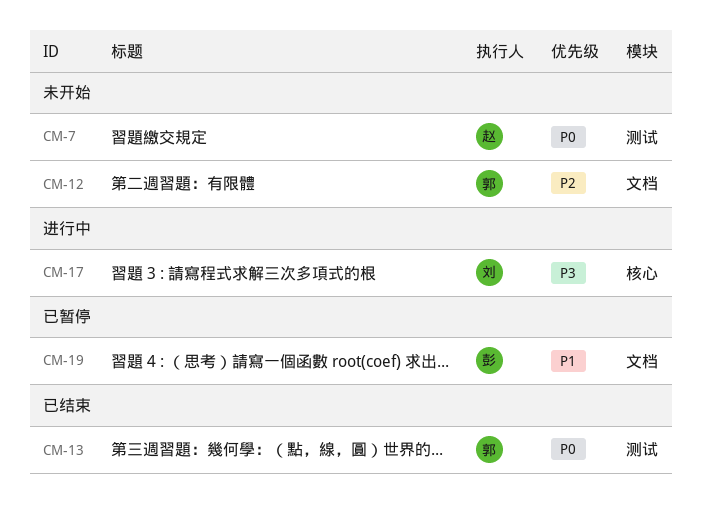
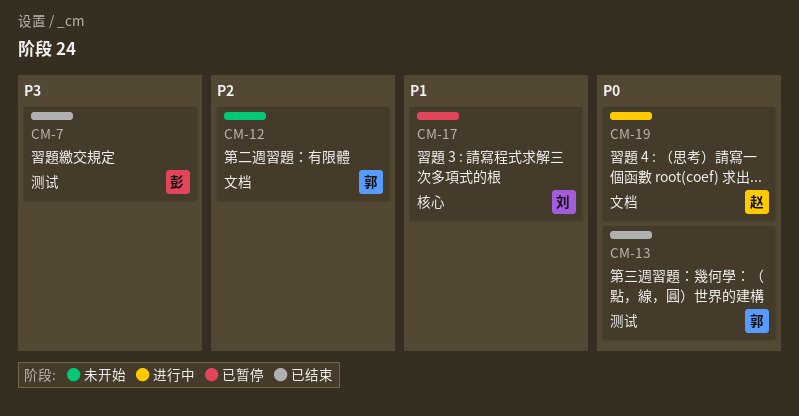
CM-7, status: 未开始 -> 已结束
CM-7, owner: 赵 -> 彭
CM-7, priority: P0 -> P3
CM-17, status: 进行中 -> 已暂停
CM-17, priority: P3 -> P1
CM-19, status: 已暂停 -> 进行中
CM-19, owner: 彭 -> 赵
CM-19, priority: P1 -> P0

